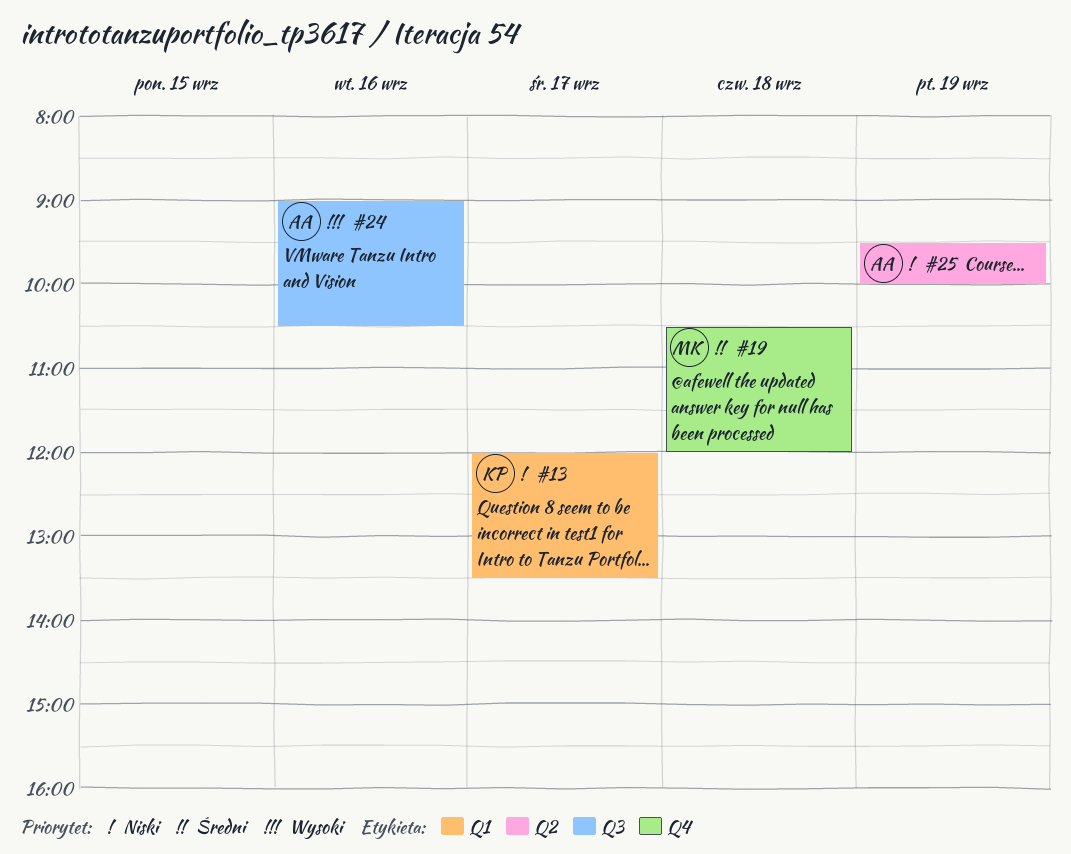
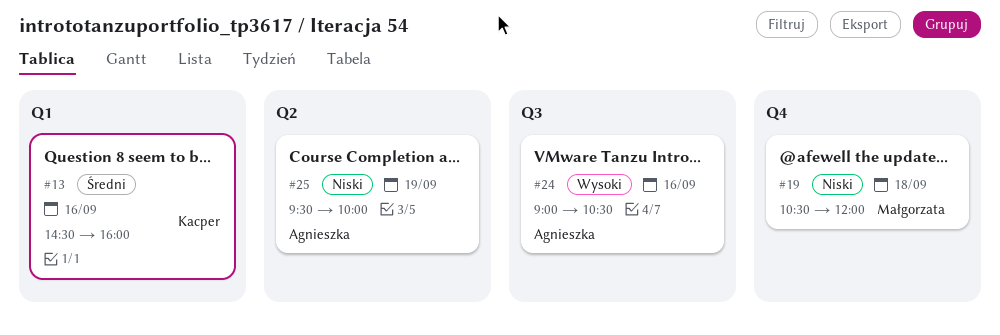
#13, priority: Niski -> Średni
#13, day: Sep 17 -> Sep 16
#13, begins: 12:00 -> 14:30
#13, ends: 13:30 -> 16:00
#19, priority: Średni -> Niski

